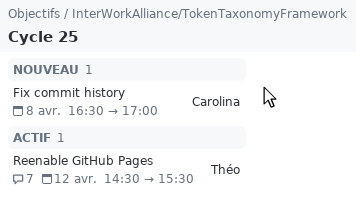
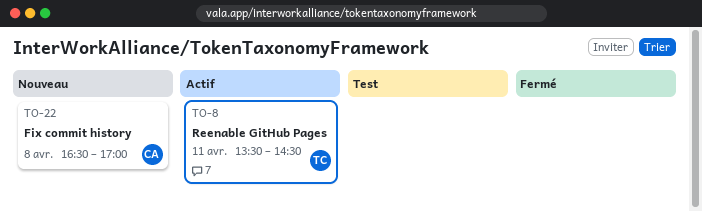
Reenable GitHub Pages, day: Apr 12 -> Apr 11
Reenable GitHub Pages, begins: 14:30 -> 13:30
Reenable GitHub Pages, ends: 15:30 -> 14:30

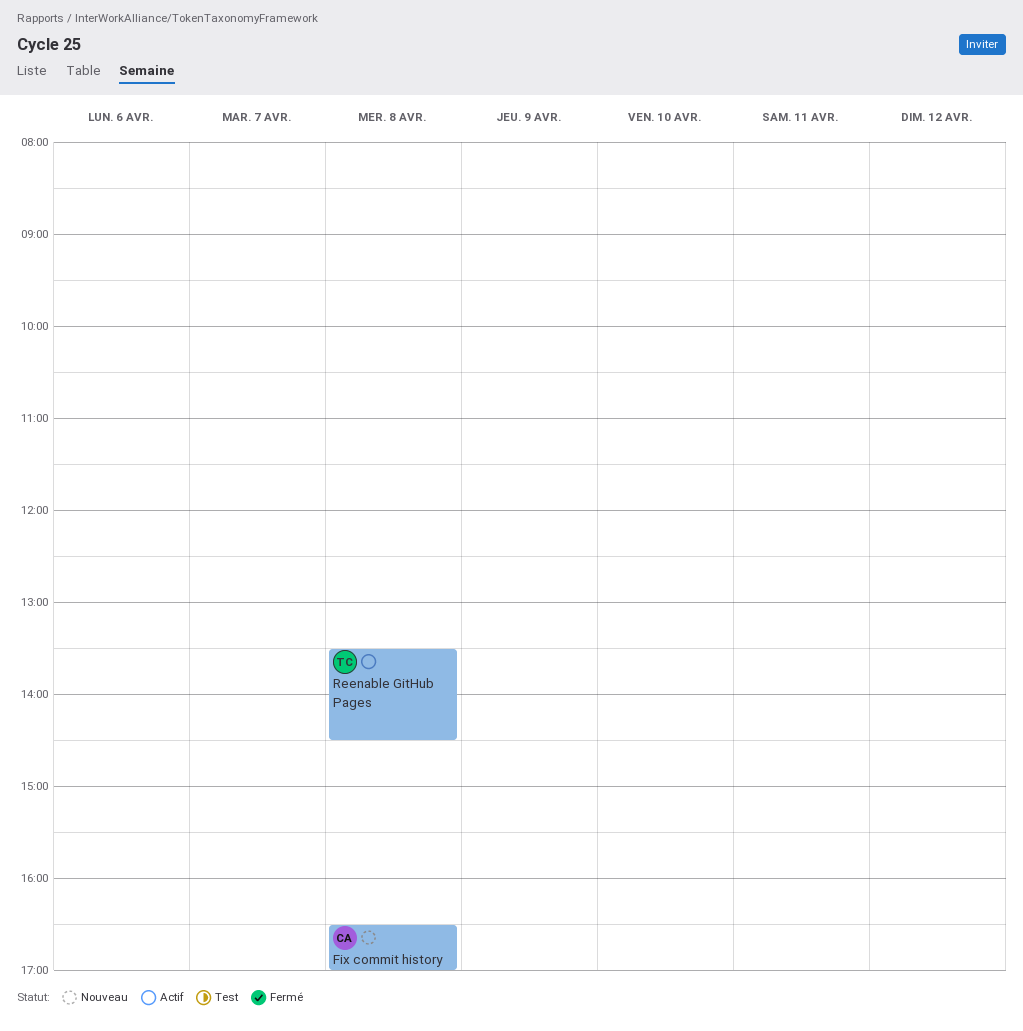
Reenable GitHub Pages, day: Apr 11 -> Apr 8

